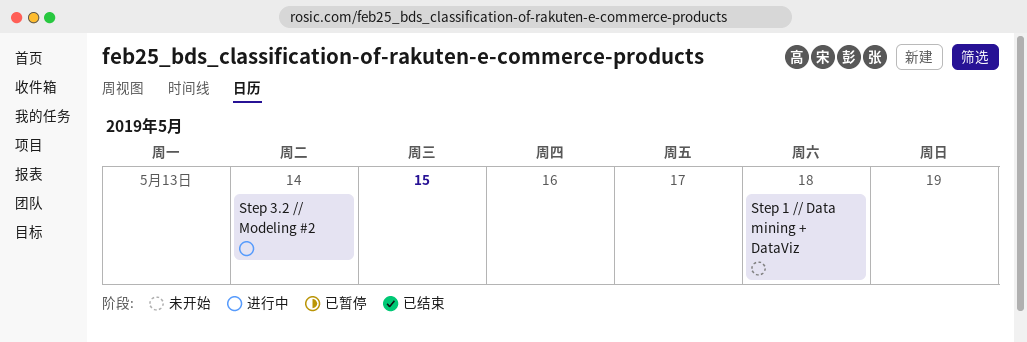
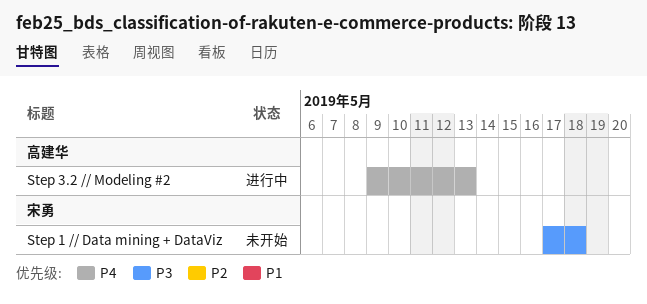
Step 3.2 // Modeling #2, due: May 14 -> May 13

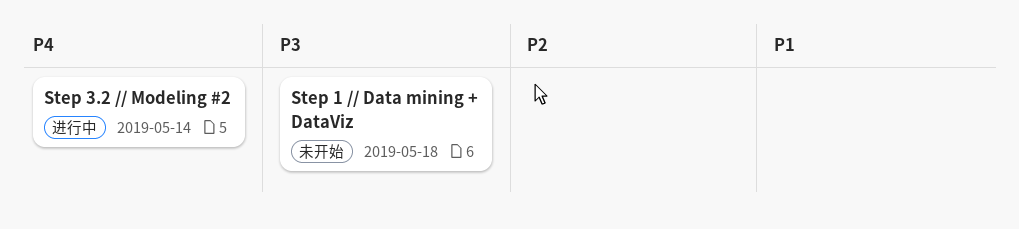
Step 3.2 // Modeling #2, due: May 13 -> May 14

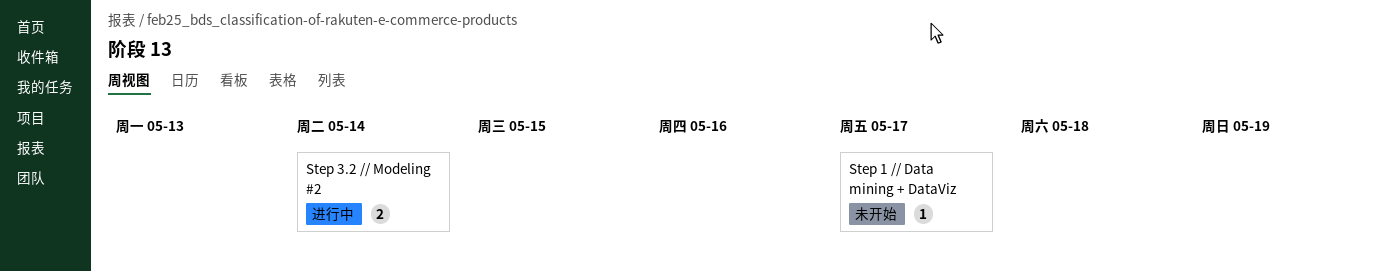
Step 1 // Data mining + DataViz, due: May 18 -> May 17

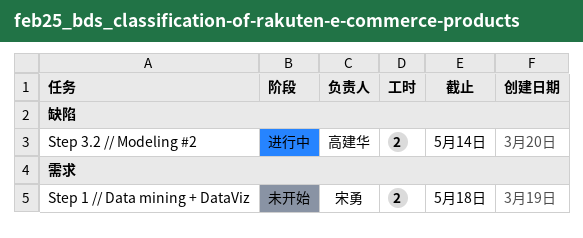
Step 1 // Data mining + DataViz, estimate: 1 -> 2
Step 1 // Data mining + DataViz, due: May 17 -> May 18

